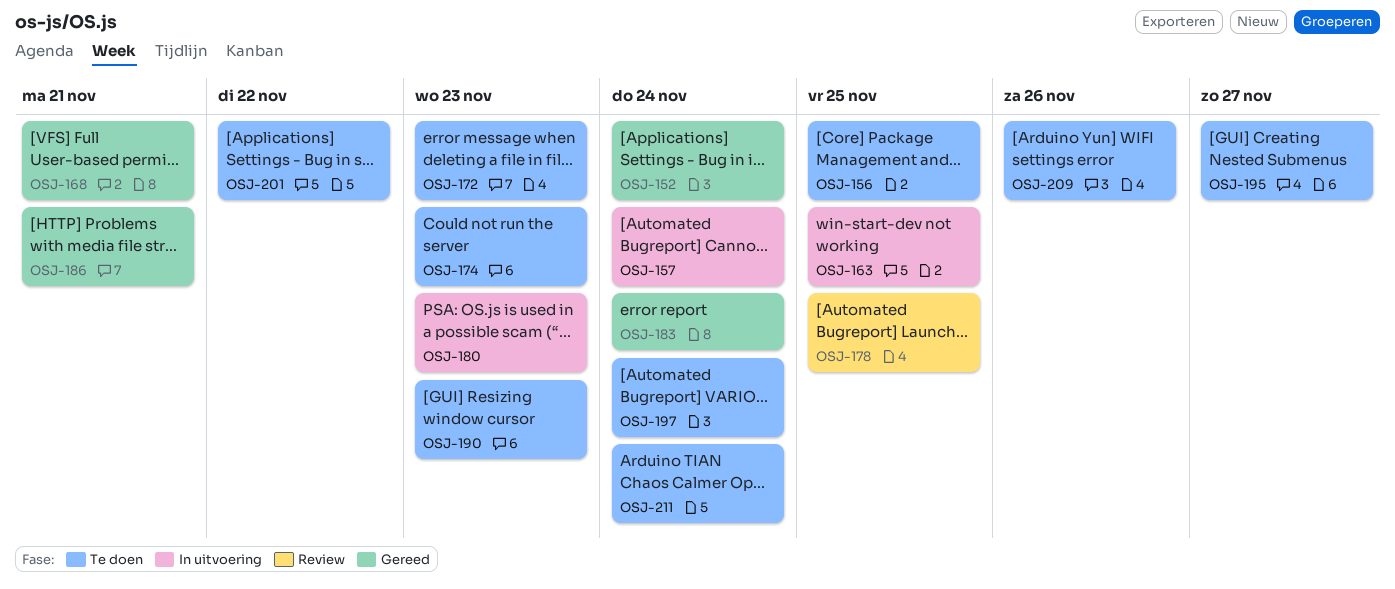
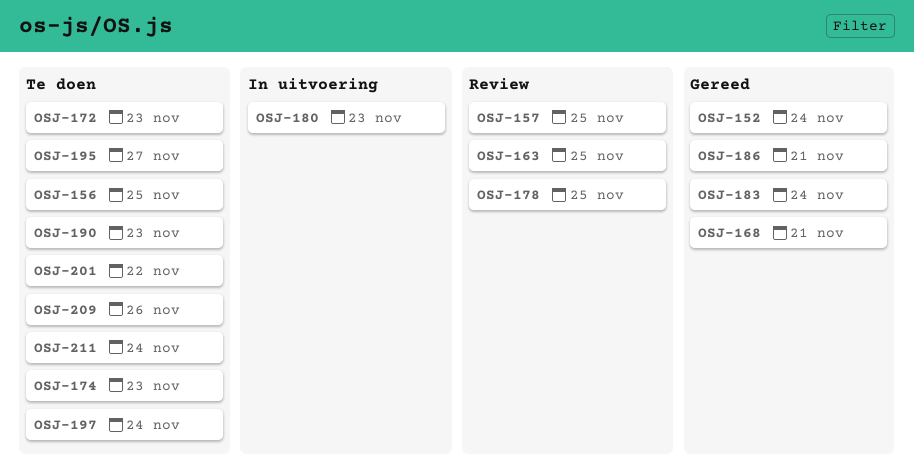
OSJ-157, status: In uitvoering -> Review
OSJ-157, due: Nov 24 -> Nov 25
OSJ-163, status: In uitvoering -> Review

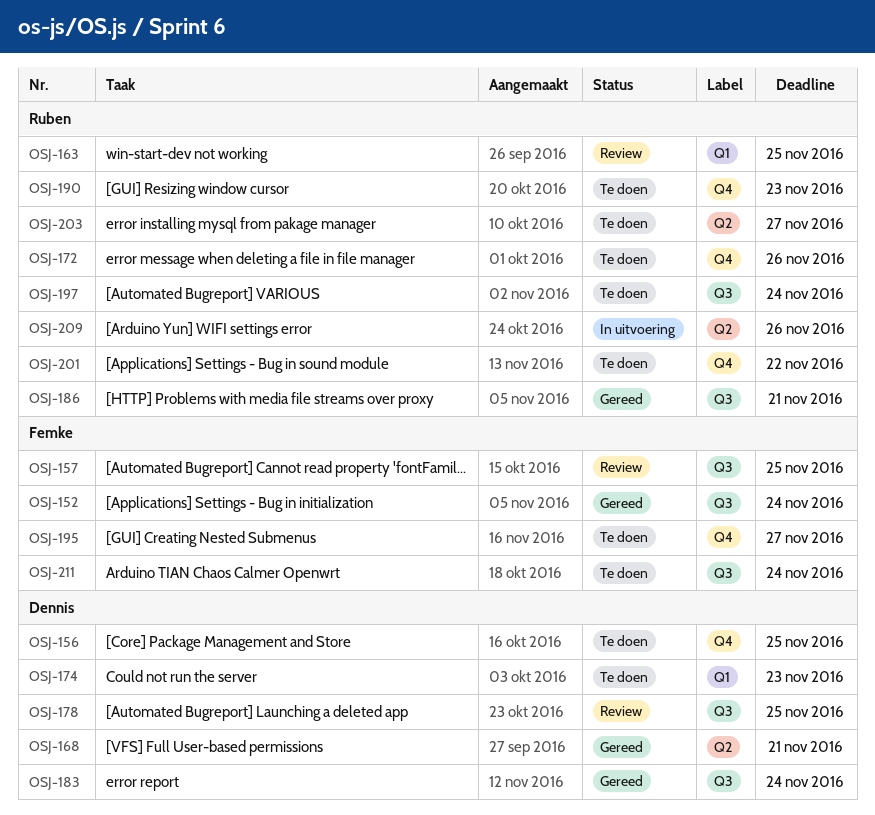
OSJ-172, due: Nov 23 -> Nov 26
OSJ-180: present -> none
OSJ-203: none -> present
OSJ-209, status: Te doen -> In uitvoering

